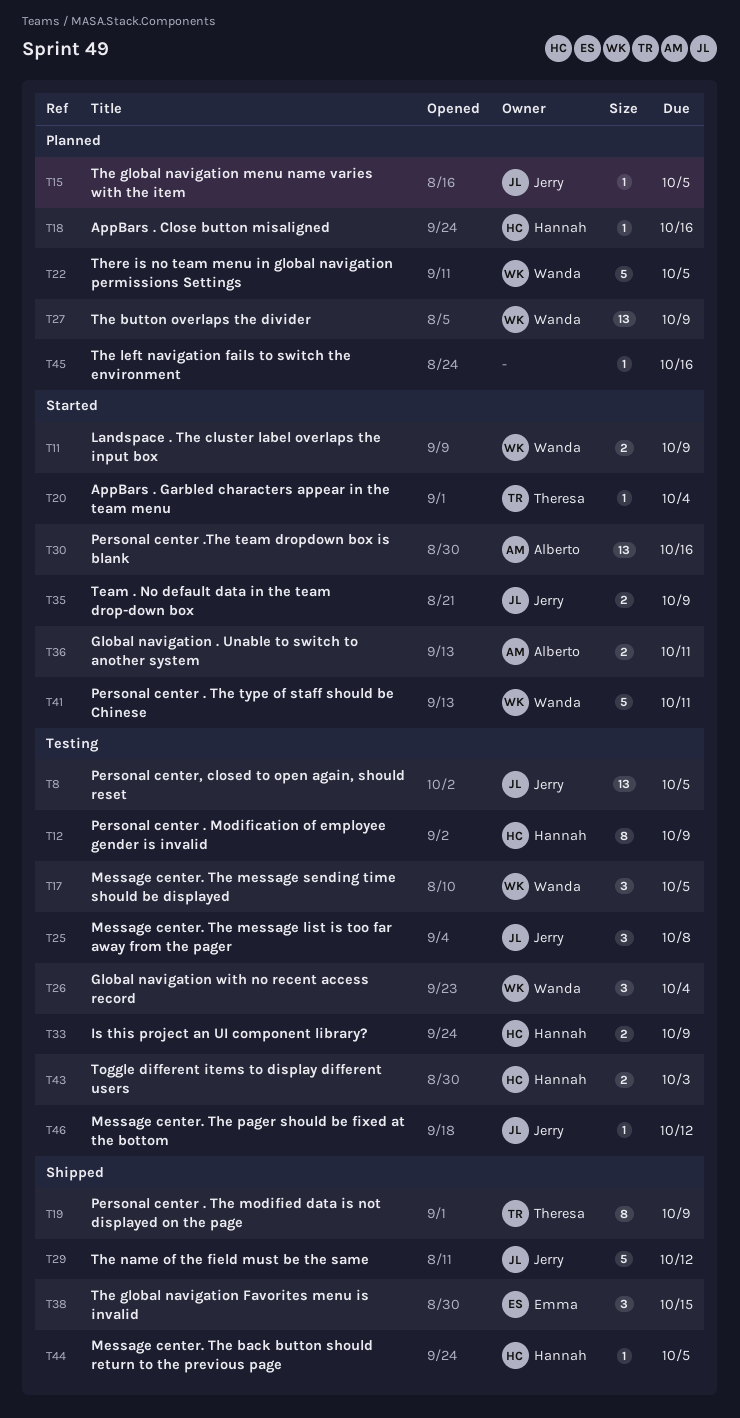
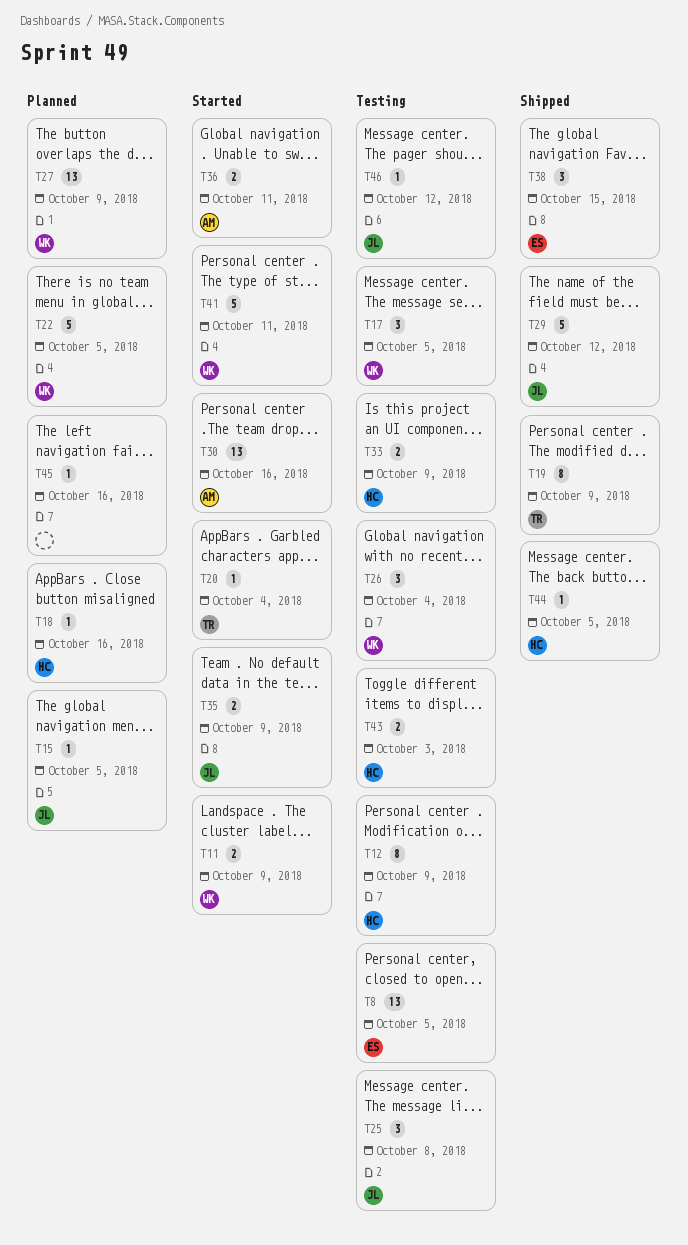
T8, owner: Jerry -> Emma

